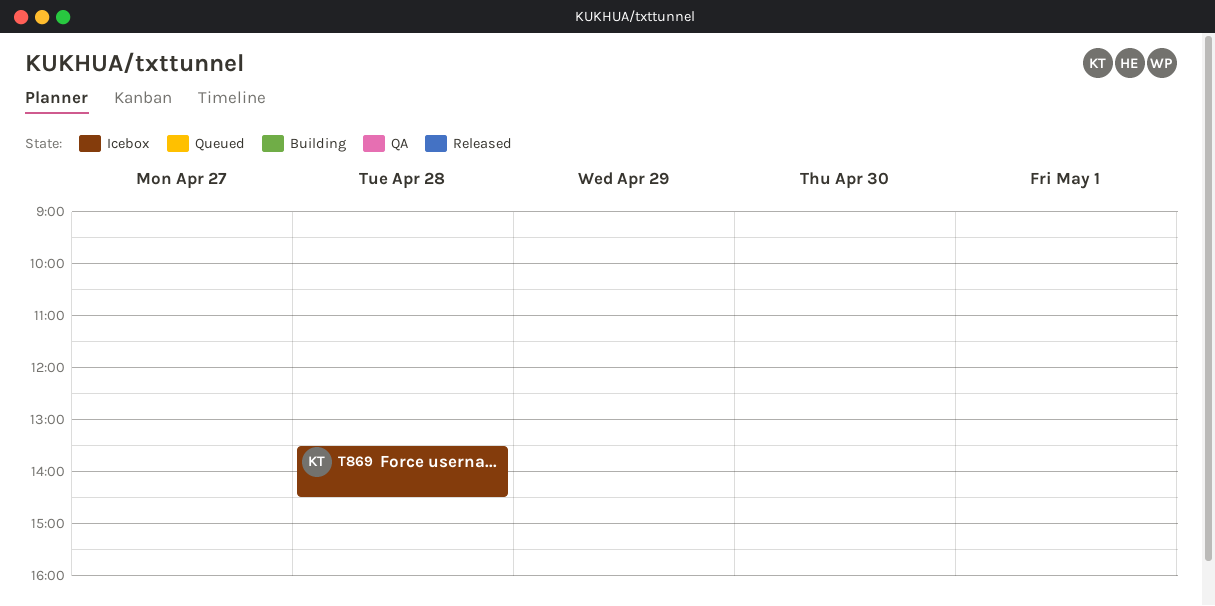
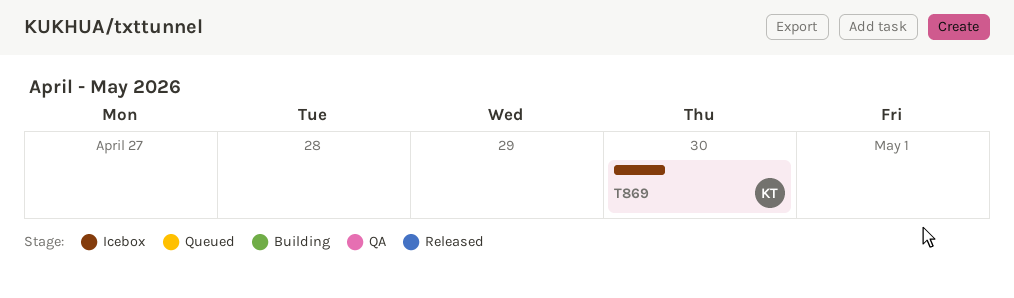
T869, day: Apr 28 -> Apr 30

